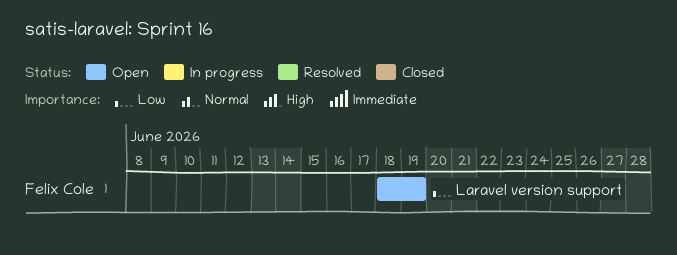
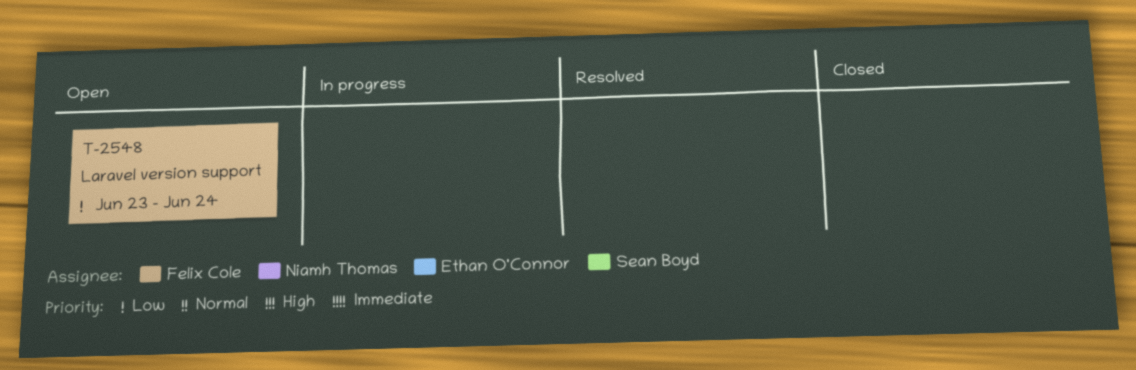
Laravel version support, start: Jun 18 -> Jun 23
Laravel version support, due: Jun 19 -> Jun 24

